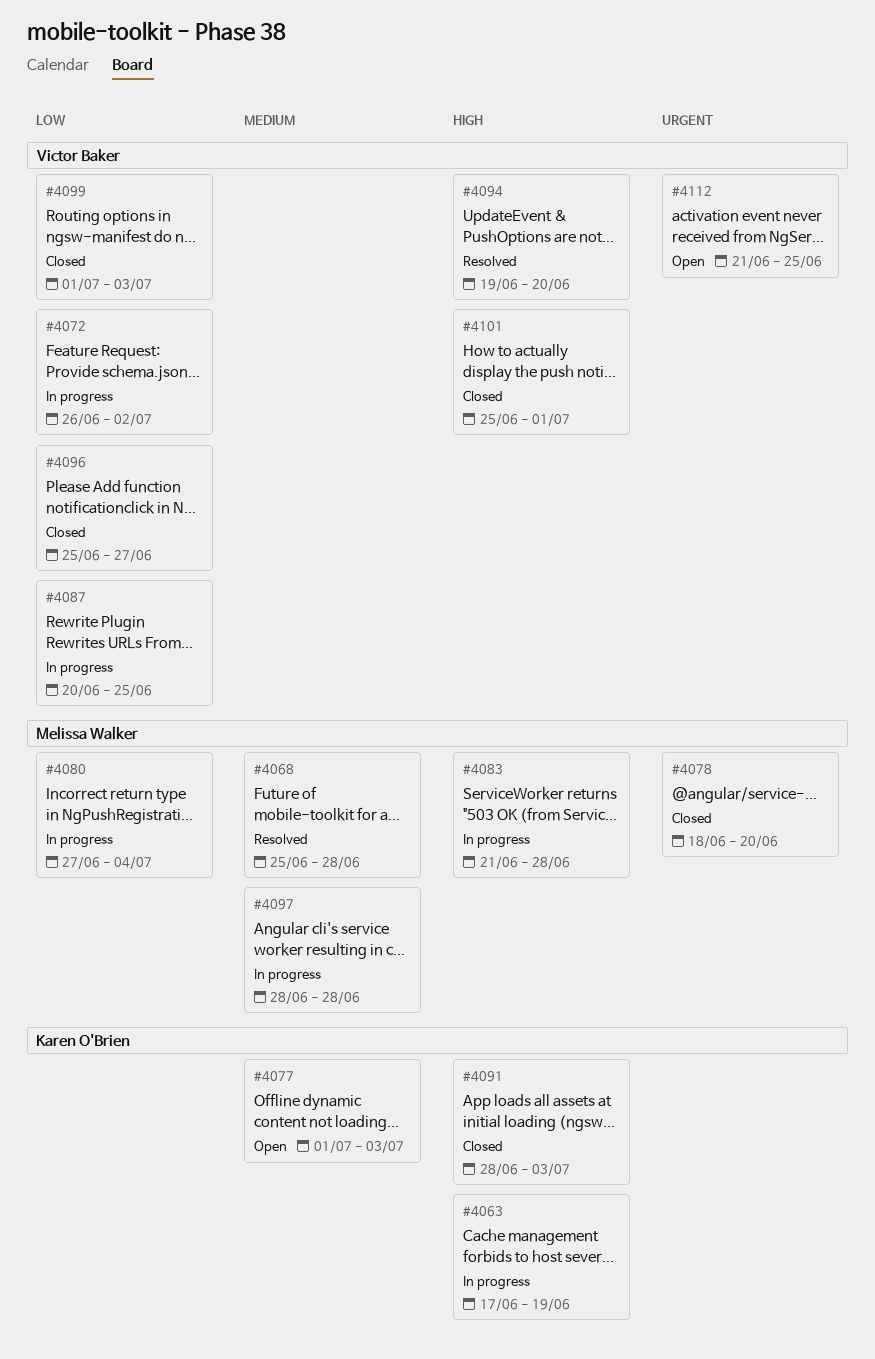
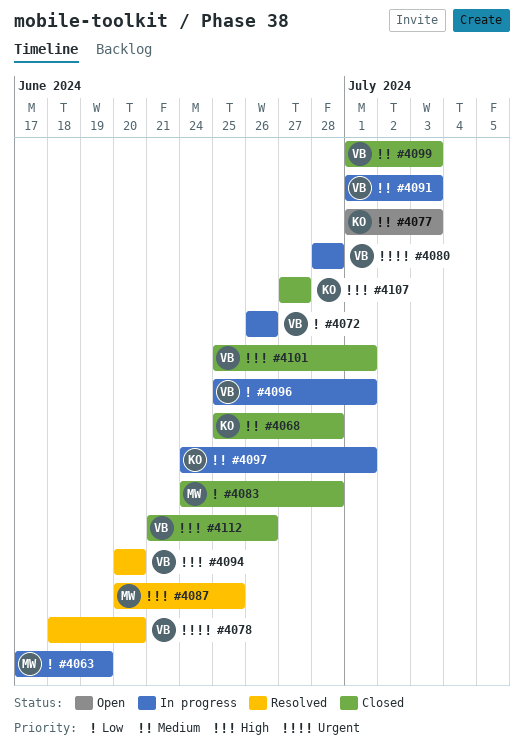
#4063, owner: Karen O'Brien -> Melissa Walker
#4063, priority: High -> Low
#4068, status: Resolved -> Closed
#4068, owner: Melissa Walker -> Karen O'Brien
#4072, due: Jul 2 -> Jun 26
#4078, status: Closed -> Resolved
#4078, owner: Melissa Walker -> Victor Baker
#4080, owner: Melissa Walker -> Victor Baker
#4080, priority: Low -> Urgent
#4080, start: Jun 27 -> Jun 28
#4080, due: Jul 4 -> Jun 28
#4083, status: In progress -> Closed
#4083, priority: High -> Low
#4083, start: Jun 21 -> Jun 24
#4087, status: In progress -> Resolved
#4087, owner: Victor Baker -> Melissa Walker
#4087, priority: Low -> High
#4091, status: Closed -> In progress
#4091, owner: Karen O'Brien -> Victor Baker
#4091, priority: High -> Medium
#4091, start: Jun 28 -> Jul 1
#4094, start: Jun 19 -> Jun 20
#4096, status: Closed -> In progress
#4096, due: Jun 27 -> Jul 1
#4097, owner: Melissa Walker -> Karen O'Brien
#4097, start: Jun 28 -> Jun 24
#4097, due: Jun 28 -> Jul 1
#4099, priority: Low -> Medium
#4107: none -> present
#4112, status: Open -> Closed
#4112, priority: Urgent -> High
#4112, due: Jun 25 -> Jun 26

